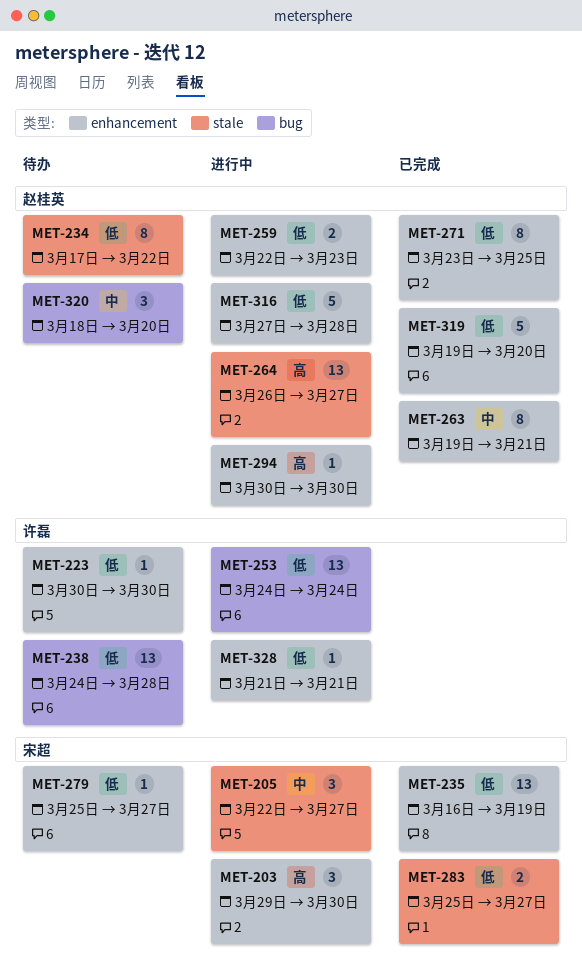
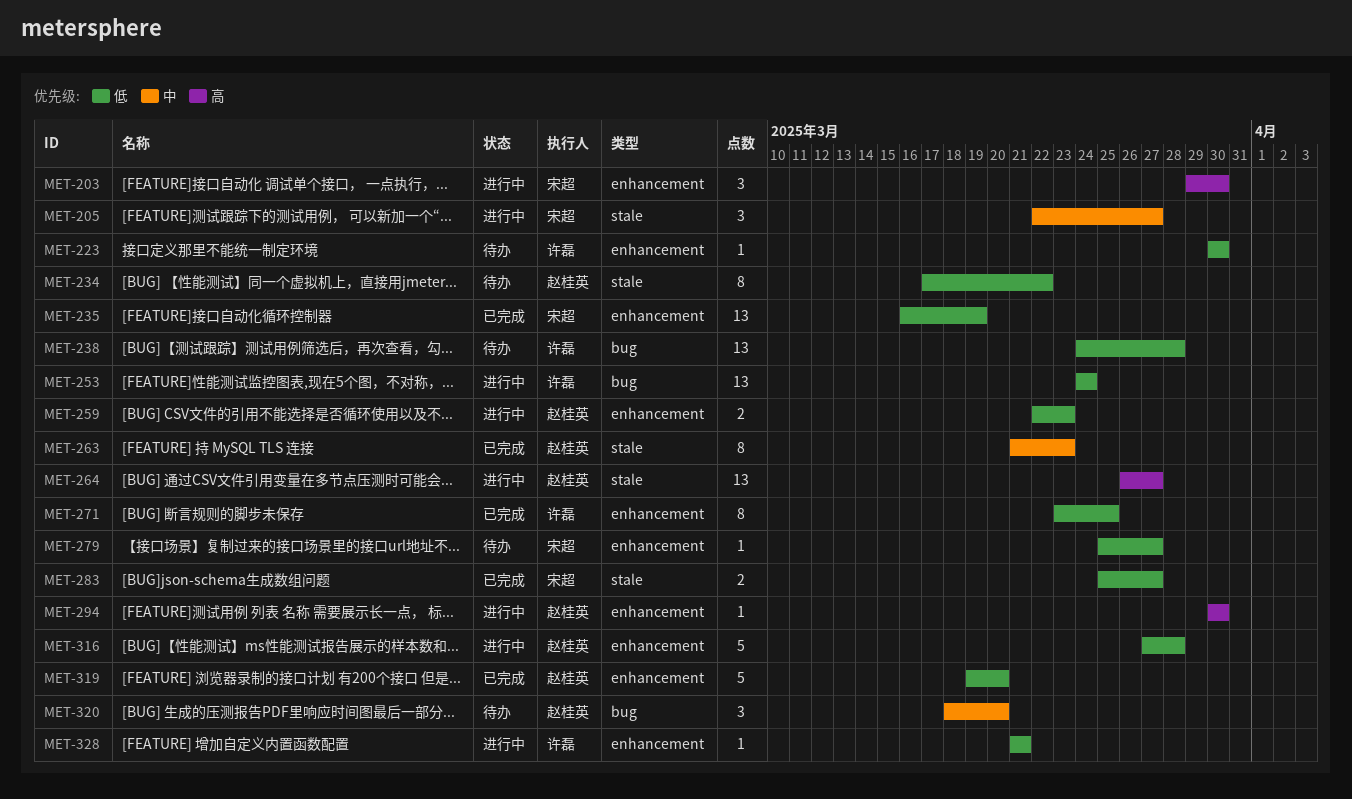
MET-263, label: enhancement -> stale
MET-263, start: Mar 19 -> Mar 21
MET-263, due: Mar 21 -> Mar 23
MET-271, owner: 赵桂英 -> 许磊

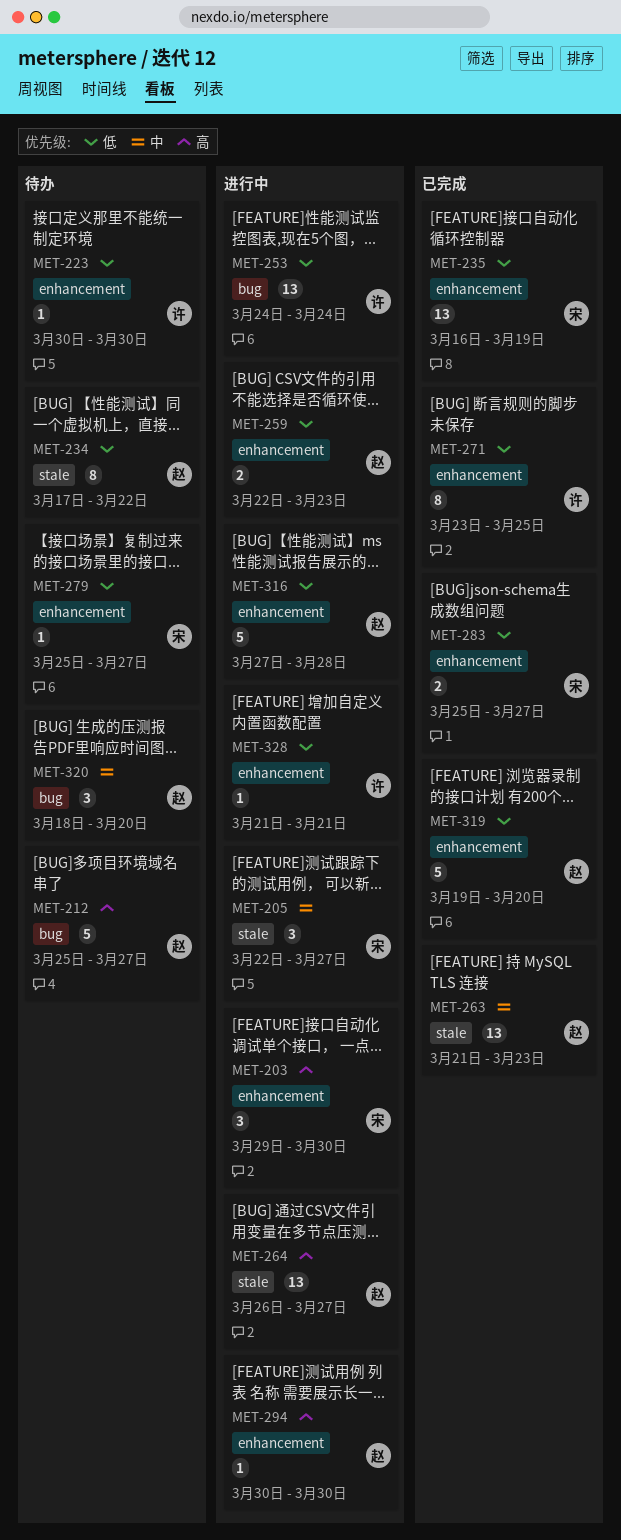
MET-212: none -> present
MET-238: present -> none
MET-263, estimate: 8 -> 13
MET-283, label: stale -> enhancement

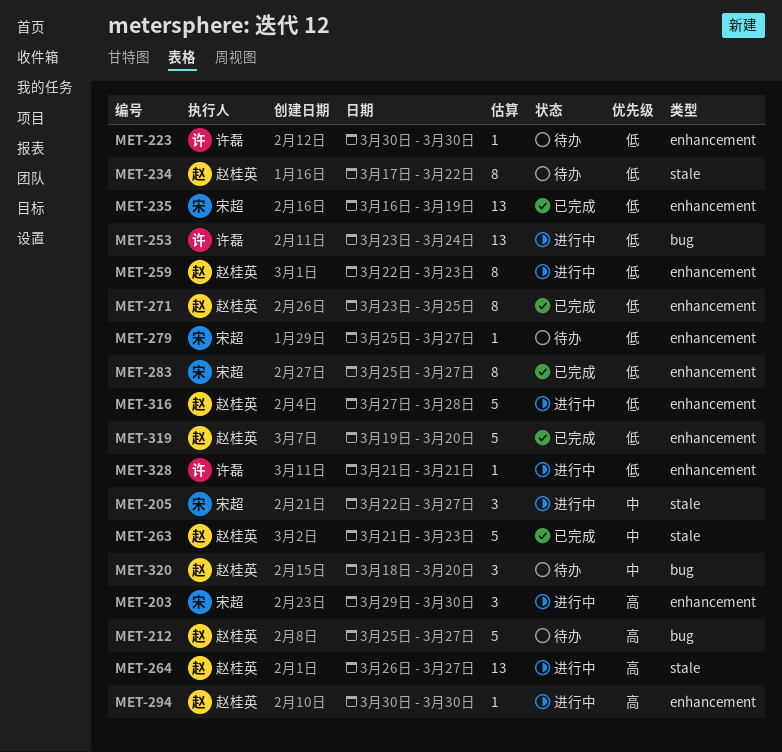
MET-253, start: Mar 24 -> Mar 23
MET-259, estimate: 2 -> 8
MET-263, estimate: 13 -> 5
MET-271, owner: 许磊 -> 赵桂英
MET-283, estimate: 2 -> 8

